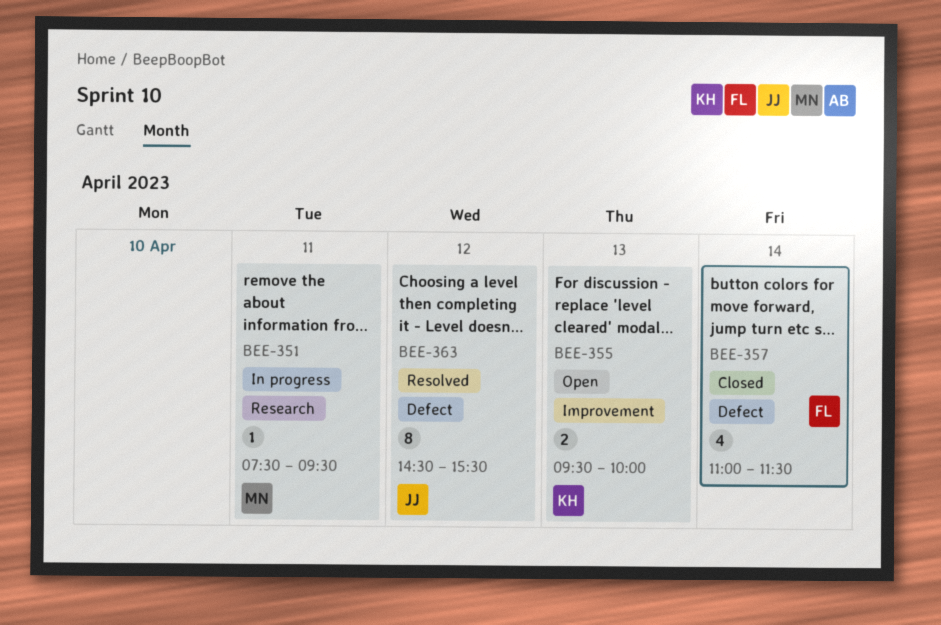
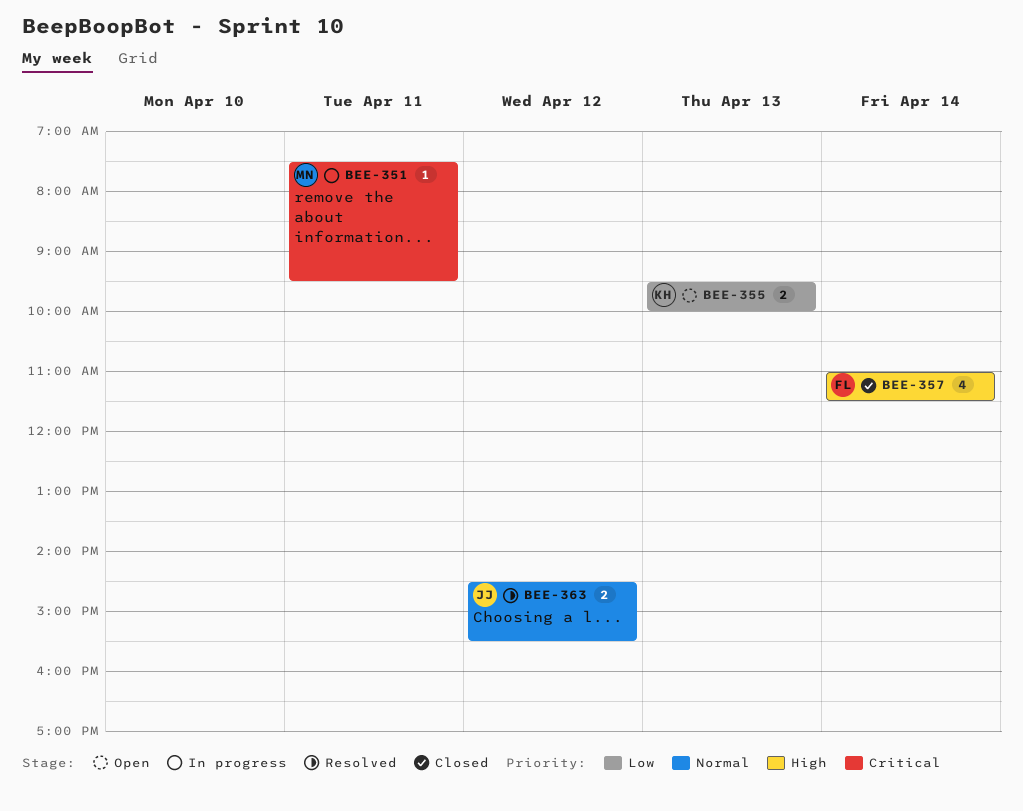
BEE-363, estimate: 8 -> 2

